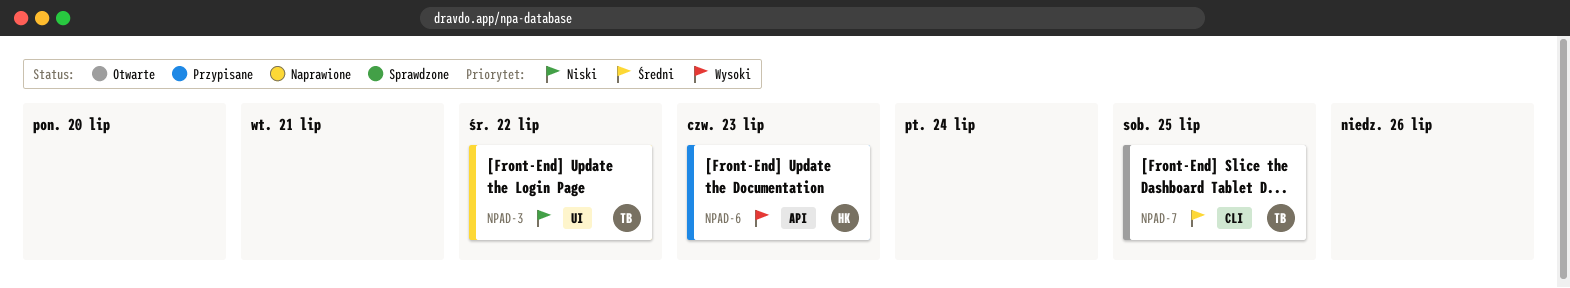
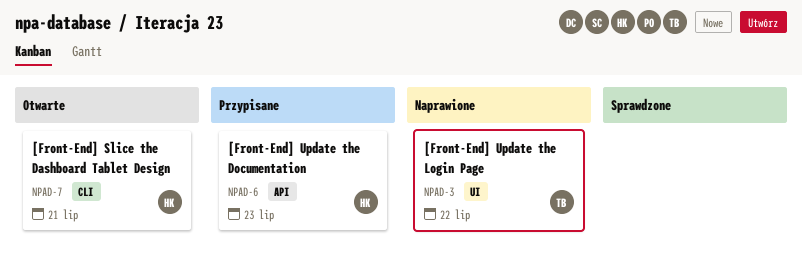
NPAD-7, owner: TB -> HK
NPAD-7, due: Jul 25 -> Jul 21

